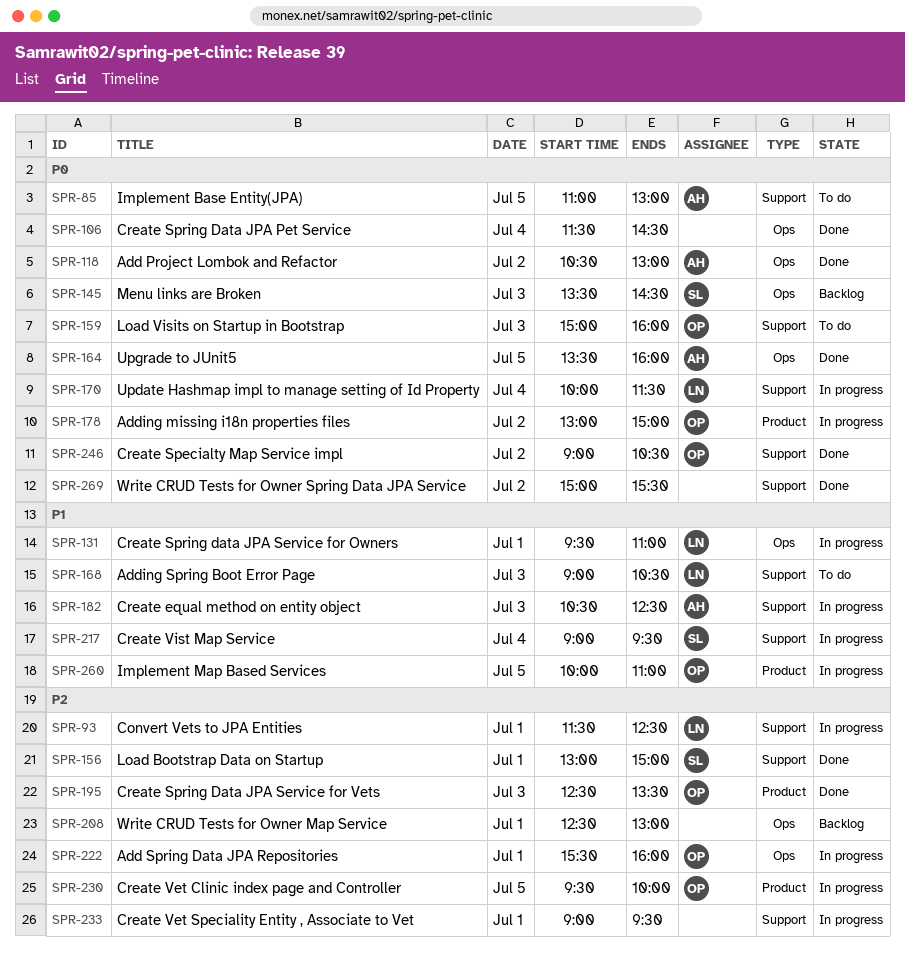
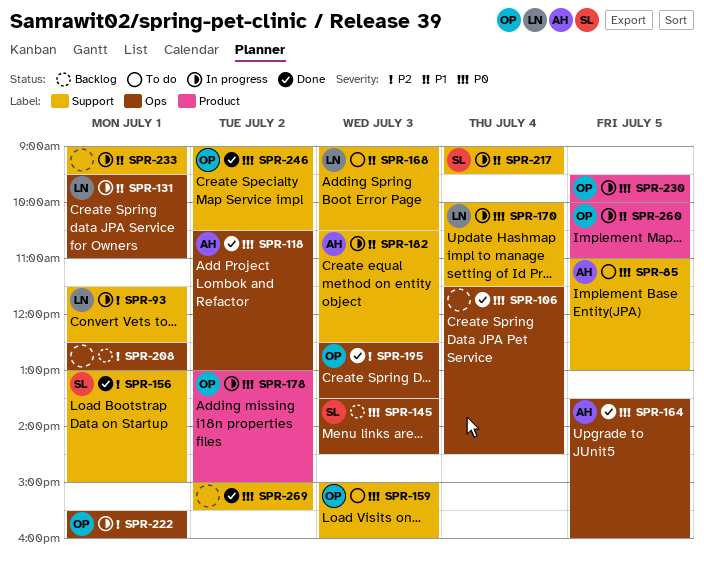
SPR-195, label: Product -> Ops
SPR-230, priority: P2 -> P0
SPR-233, priority: P2 -> P1

